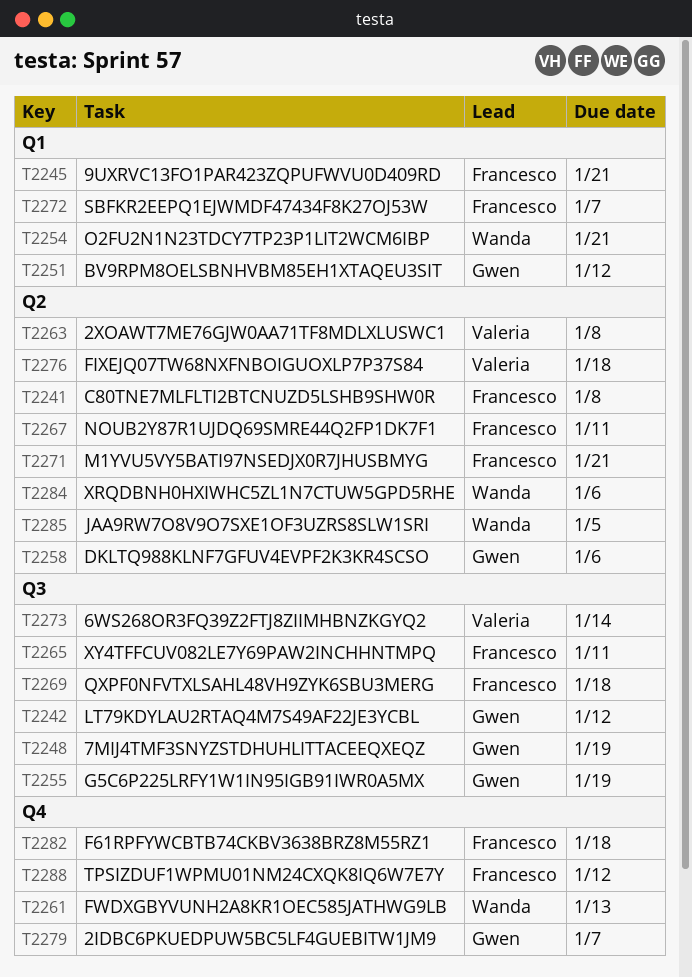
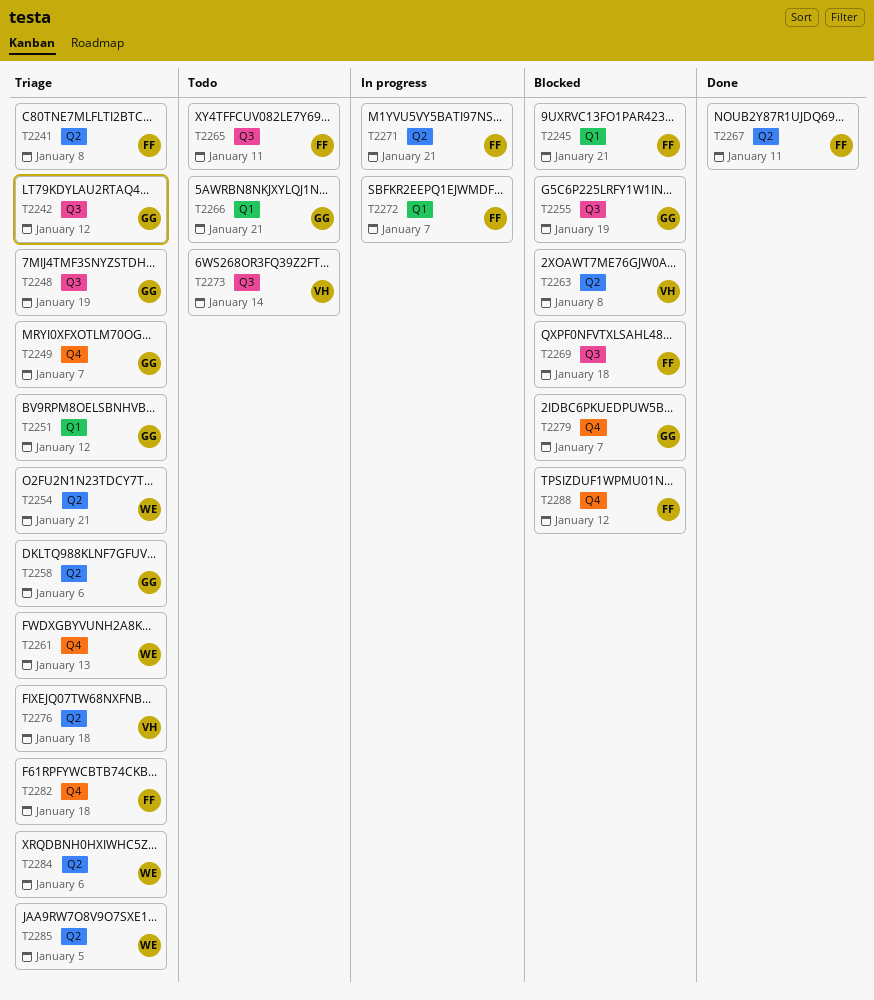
T2249: none -> present
T2254, label: Q1 -> Q2
T2266: none -> present

